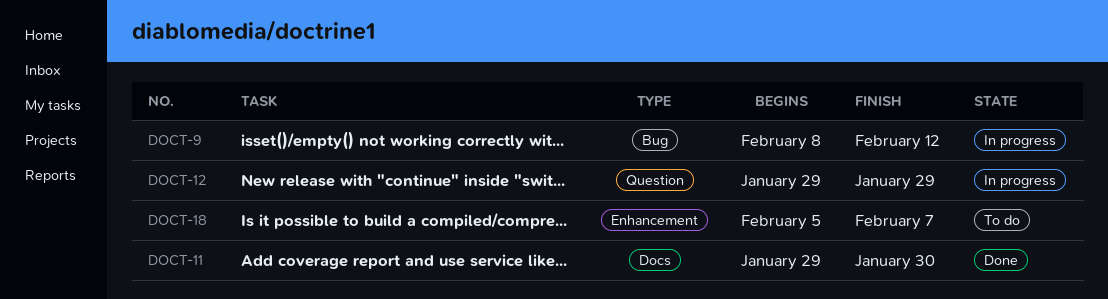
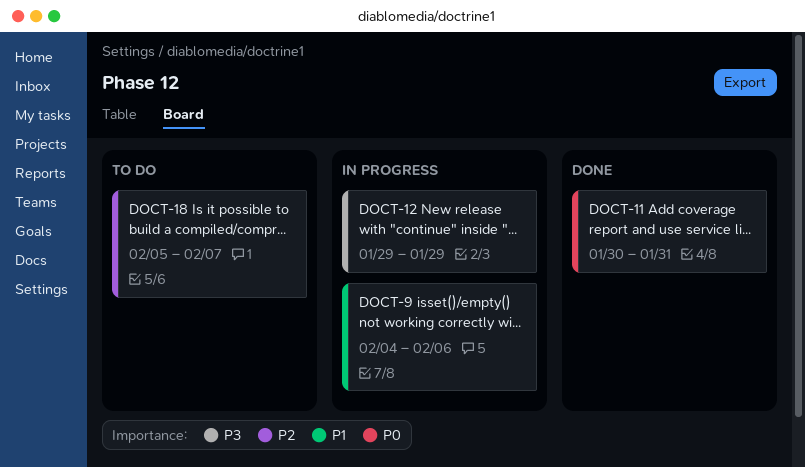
DOCT-9, start: Feb 8 -> Feb 4
DOCT-9, due: Feb 12 -> Feb 6
DOCT-11, start: Jan 29 -> Jan 30
DOCT-11, due: Jan 30 -> Jan 31

